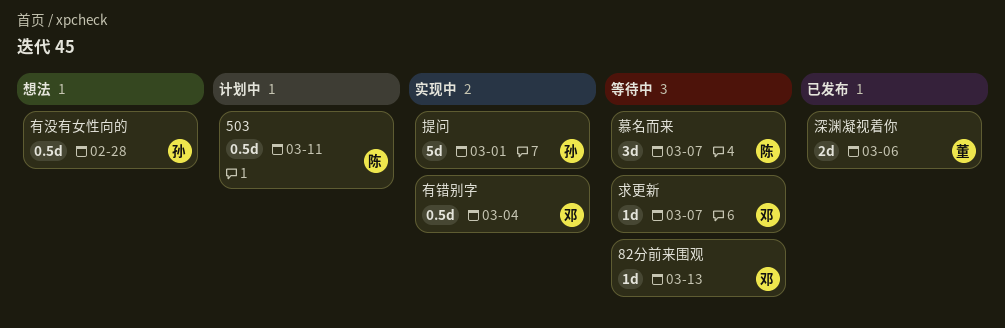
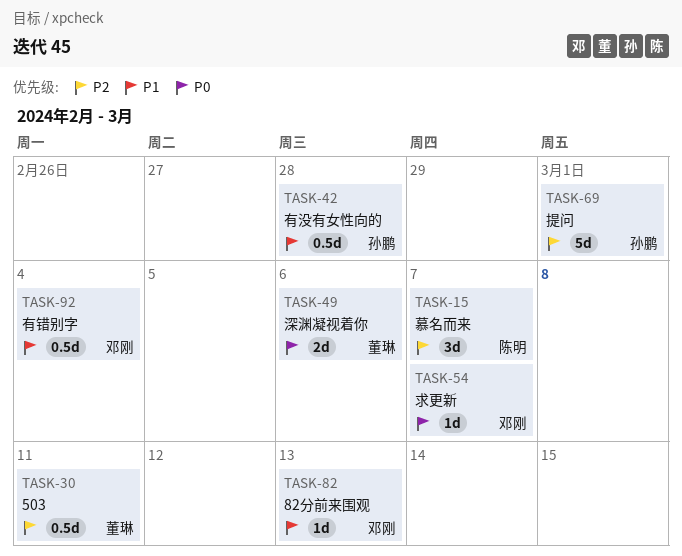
503, owner: 陈明 -> 董琳

